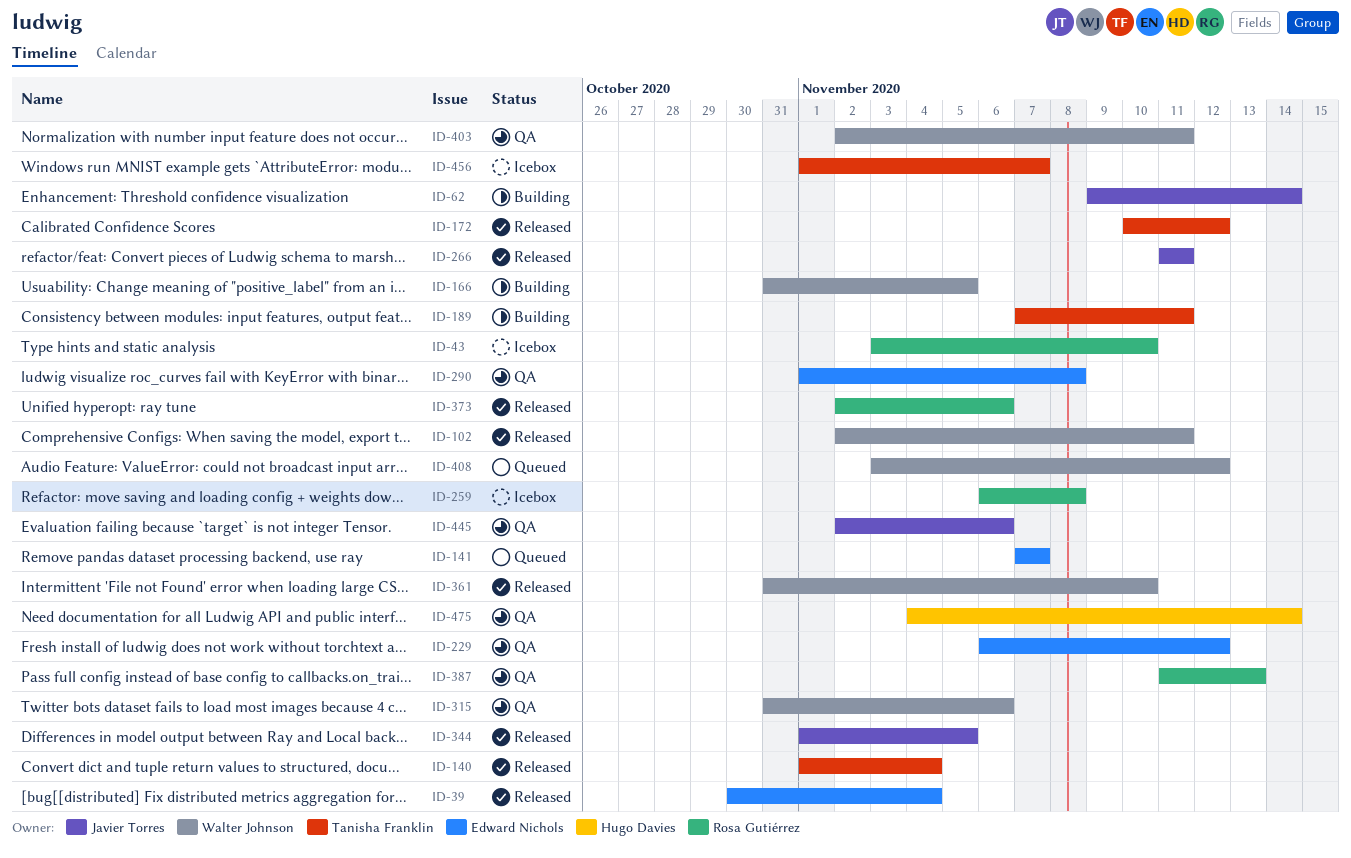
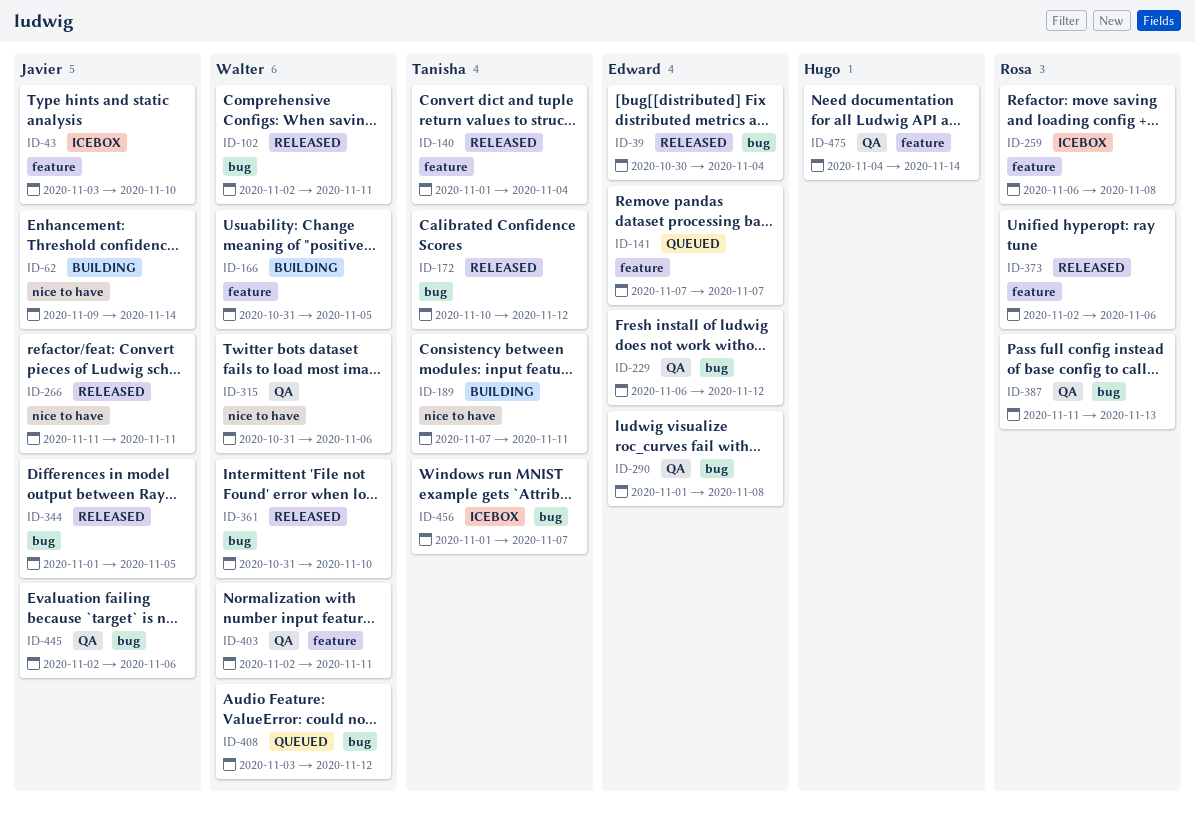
ID-43, owner: Rosa Gutiérrez -> Javier Torres

